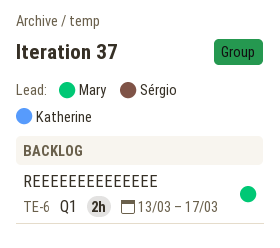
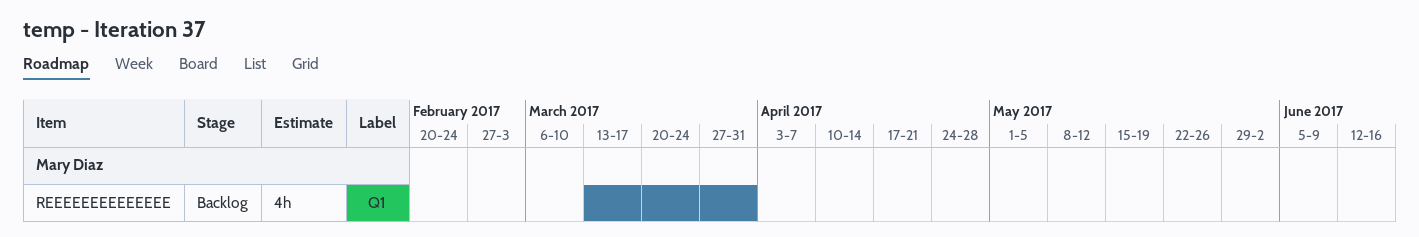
REEEEEEEEEEEEEE, estimate: 2h -> 4h
REEEEEEEEEEEEEE, due: Mar 17 -> Mar 31

